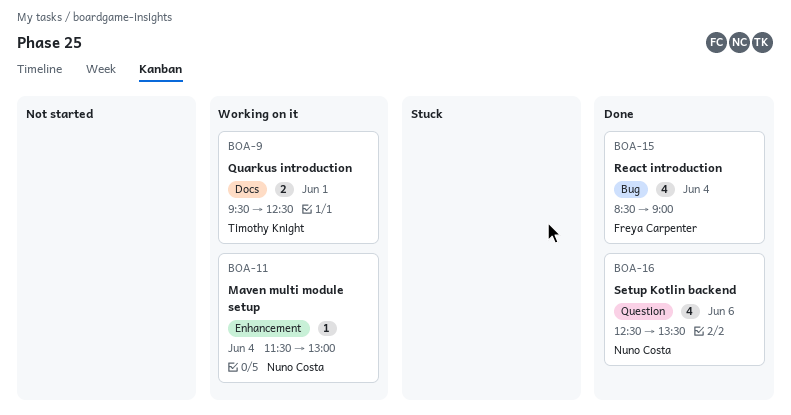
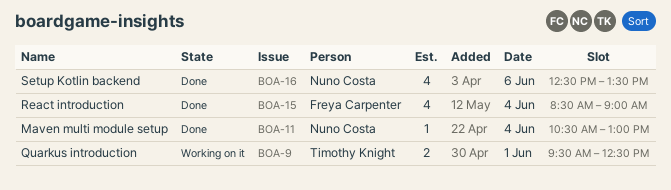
BOA-11, status: Working on it -> Done
BOA-11, begins: 11:30 -> 10:30

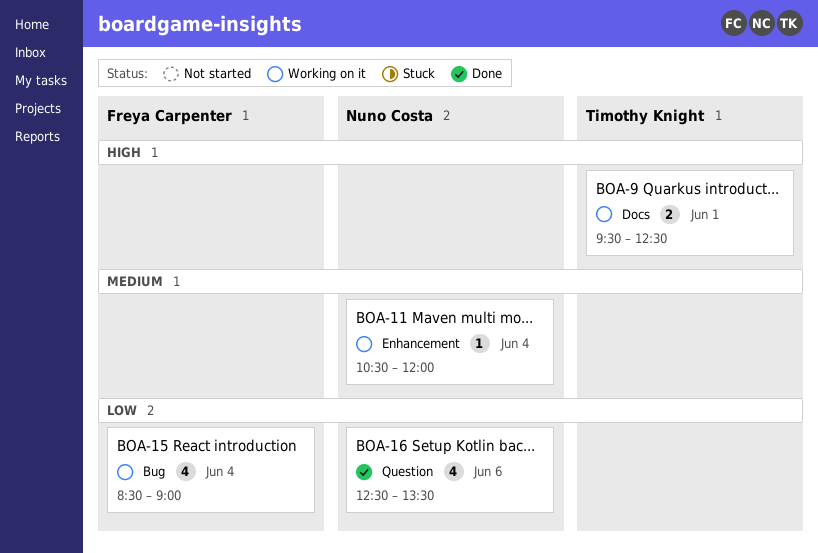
BOA-11, status: Done -> Working on it
BOA-11, ends: 13:00 -> 12:00
BOA-15, status: Done -> Working on it

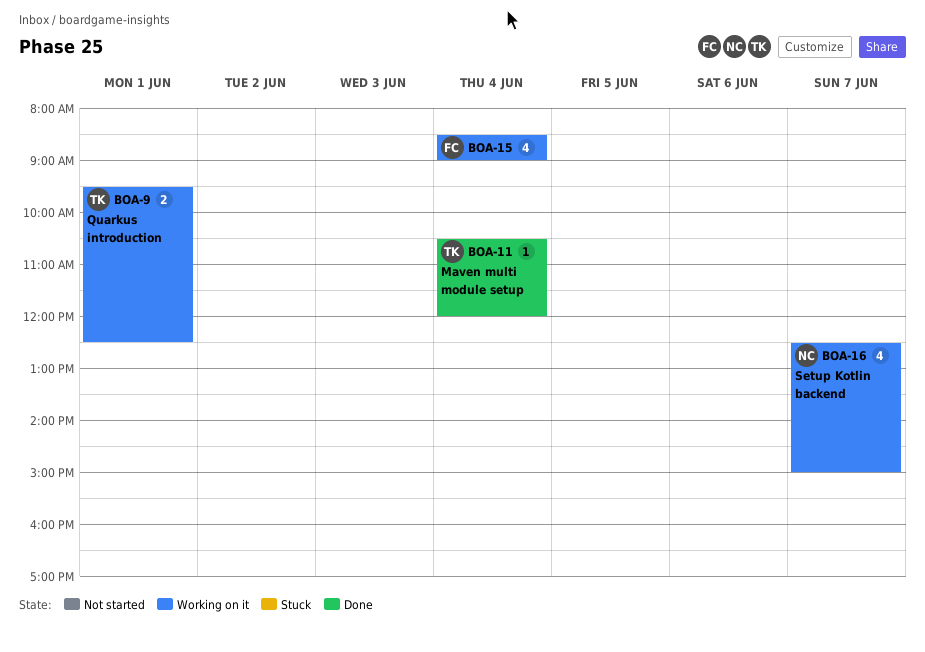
BOA-11, status: Working on it -> Done
BOA-11, owner: Nuno Costa -> Timothy Knight
BOA-16, status: Done -> Working on it
BOA-16, day: Jun 6 -> Jun 7
BOA-16, ends: 13:30 -> 15:00

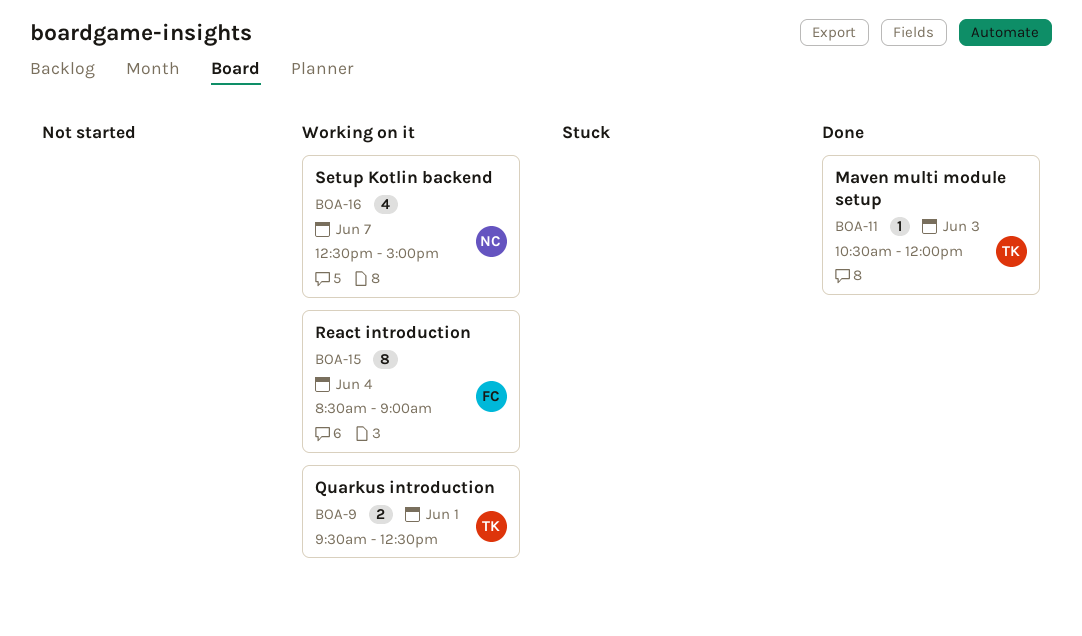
BOA-11, day: Jun 4 -> Jun 3
BOA-15, estimate: 4 -> 8

